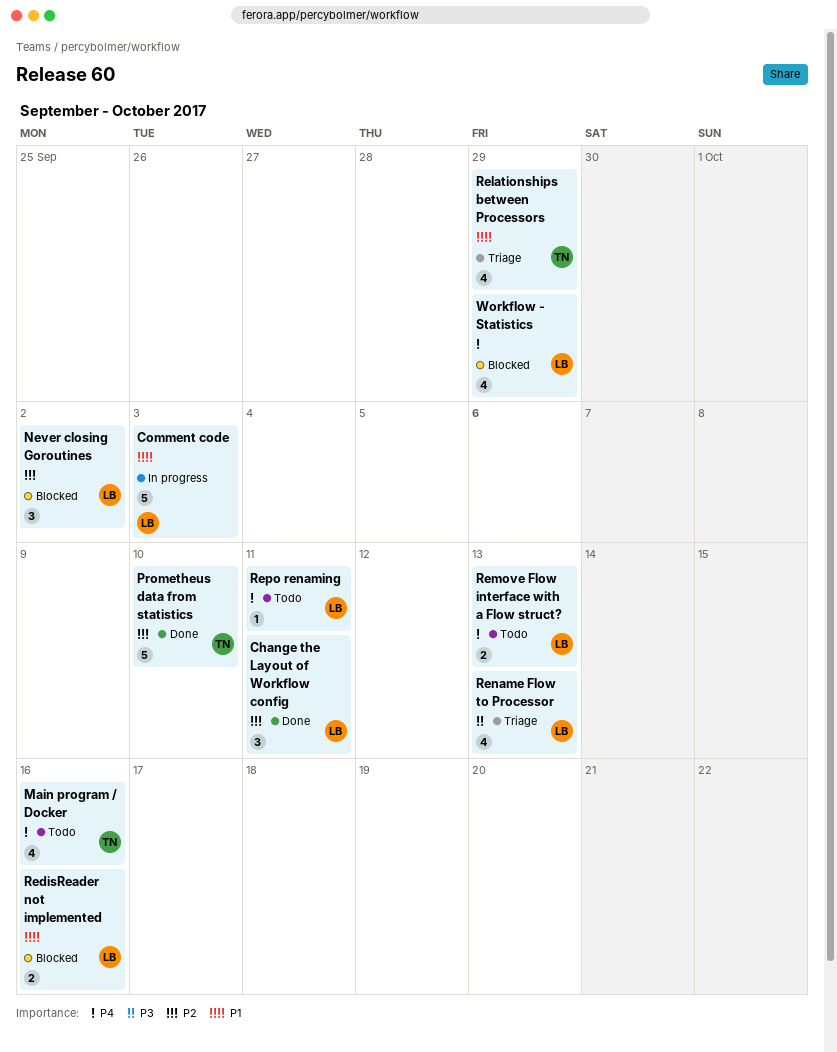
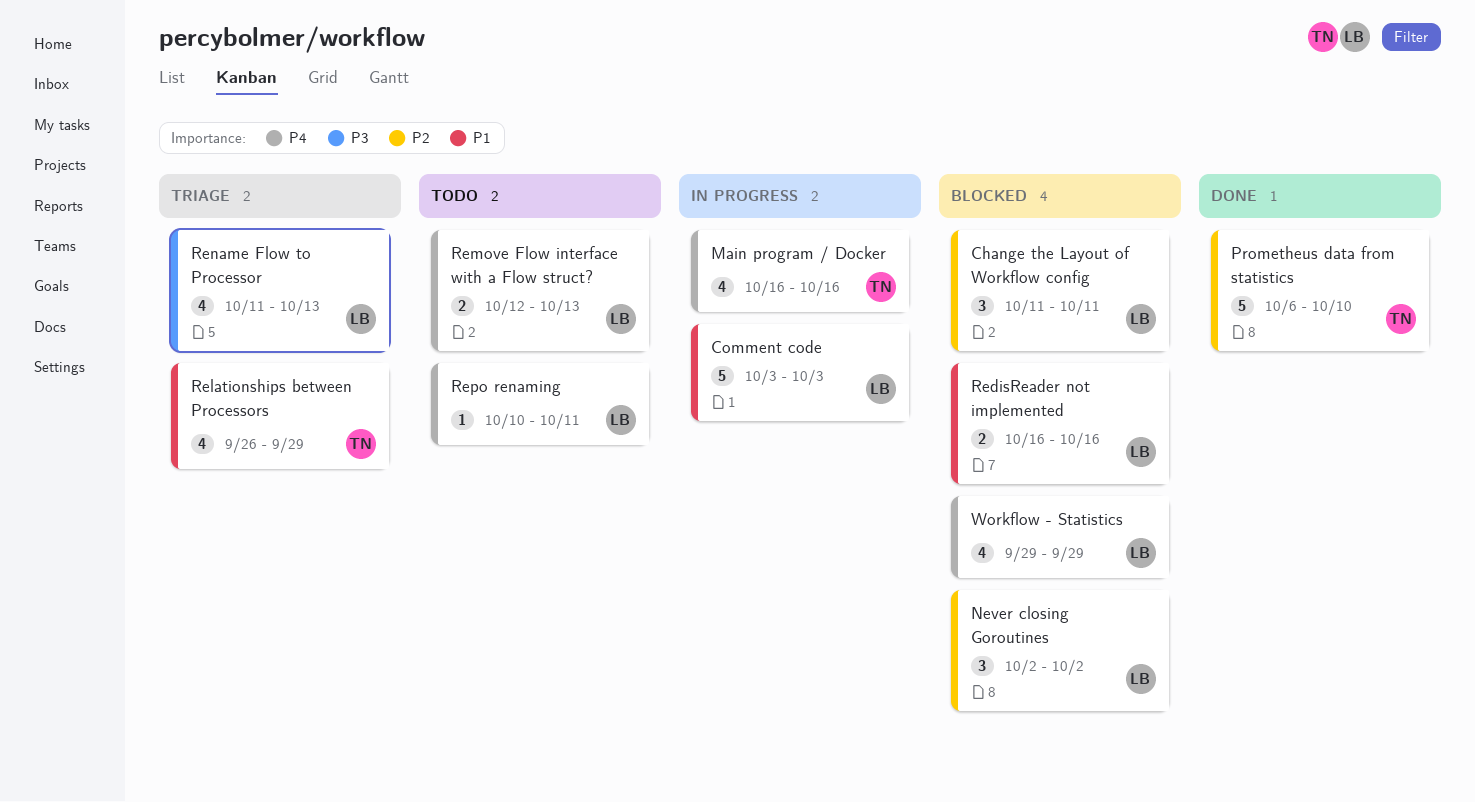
Change the Layout of Workflow config, status: Done -> Blocked
Main program / Docker, status: Todo -> In progress

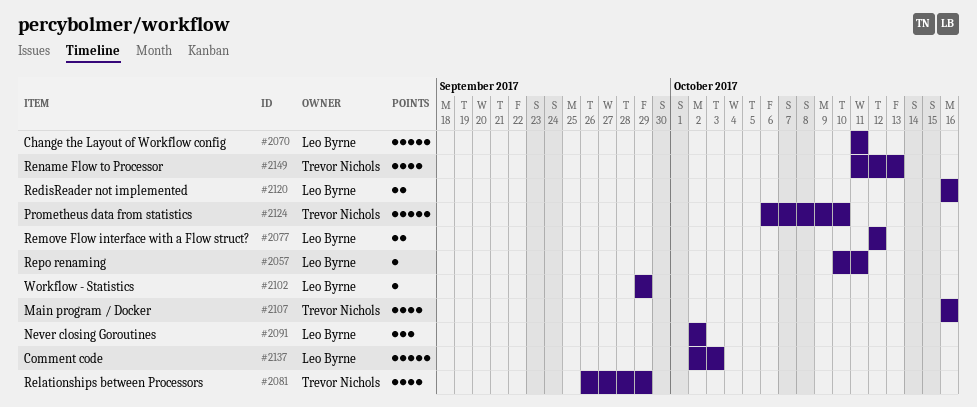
Change the Layout of Workflow config, estimate: 3 -> 5
Comment code, start: Oct 3 -> Oct 2
Remove Flow interface with a Flow struct?, due: Oct 13 -> Oct 12
Rename Flow to Processor, owner: Leo Byrne -> Trevor Nichols
Workflow - Statistics, estimate: 4 -> 1

